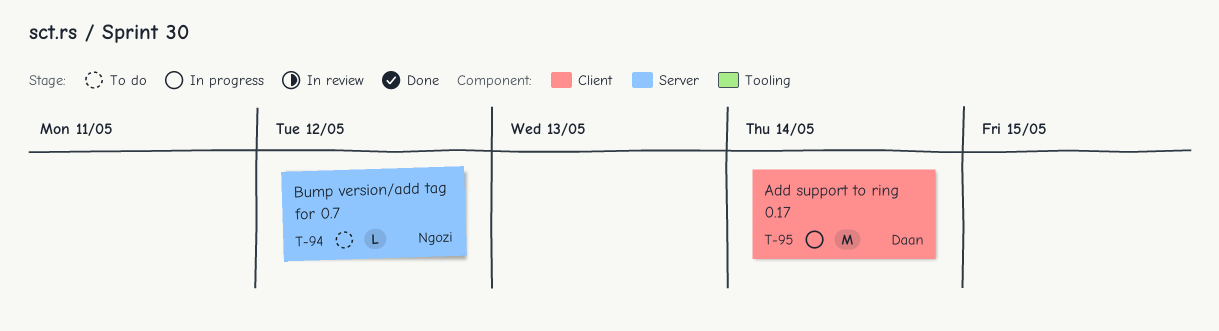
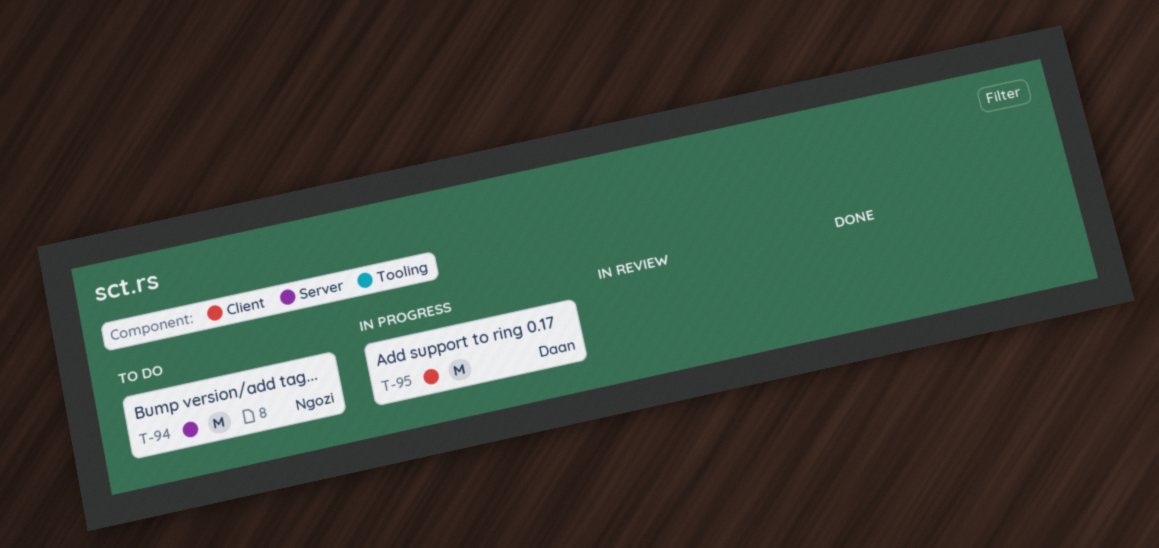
T-94, estimate: L -> M

